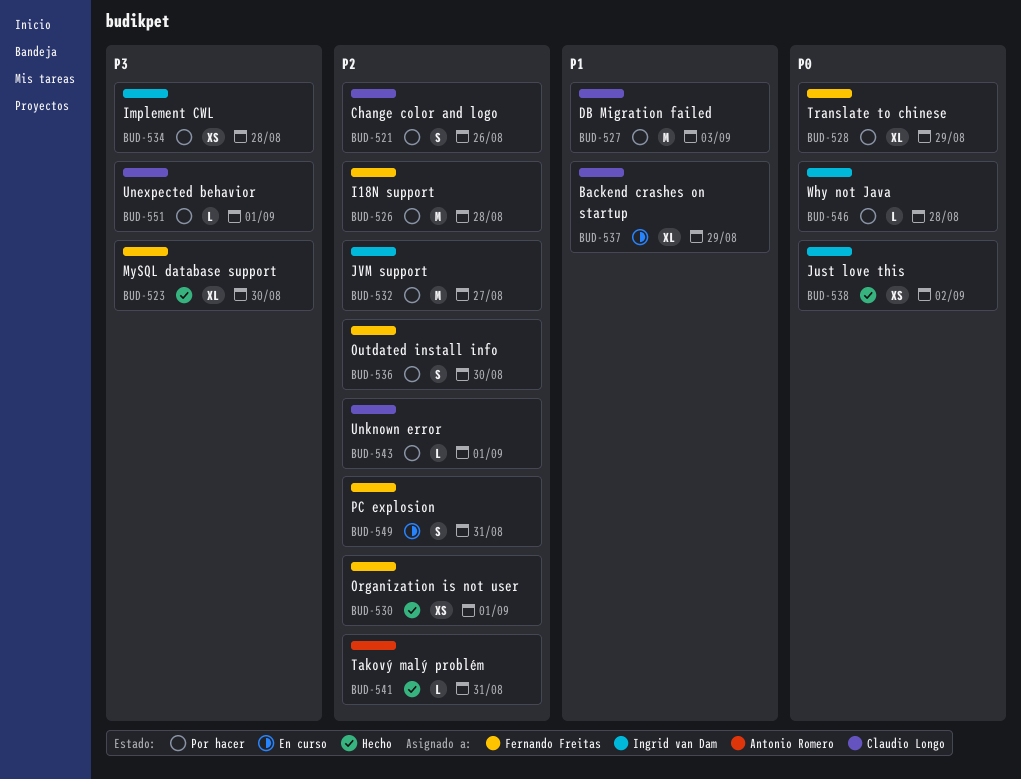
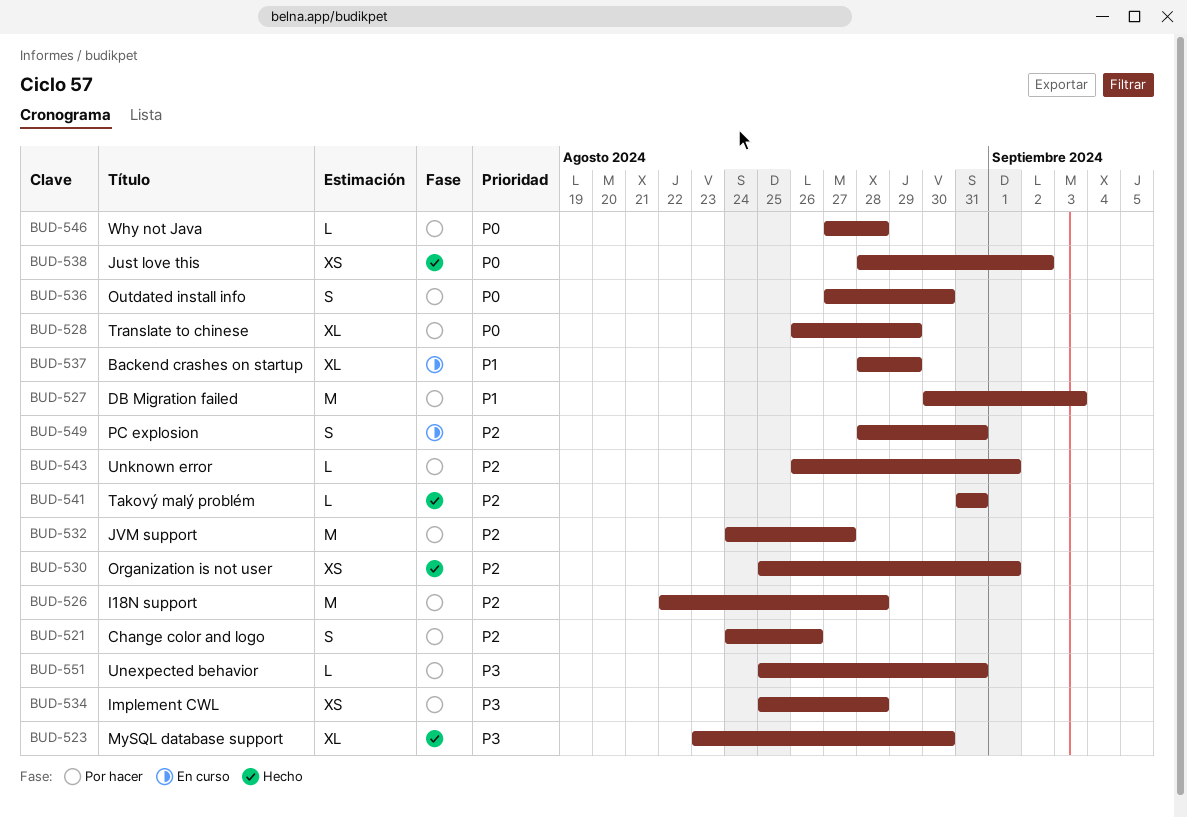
BUD-536, priority: P2 -> P0
BUD-551, due: Sep 1 -> Aug 31

